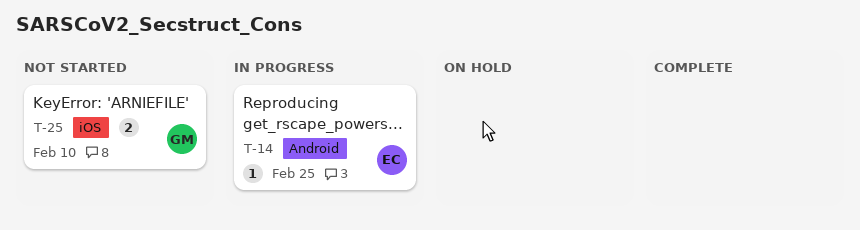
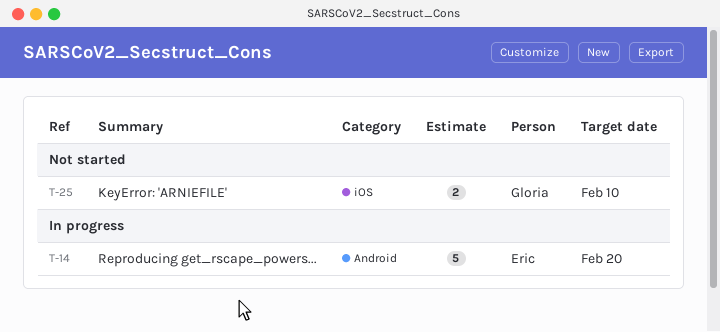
T-14, estimate: 1 -> 5
T-14, due: Feb 25 -> Feb 20

